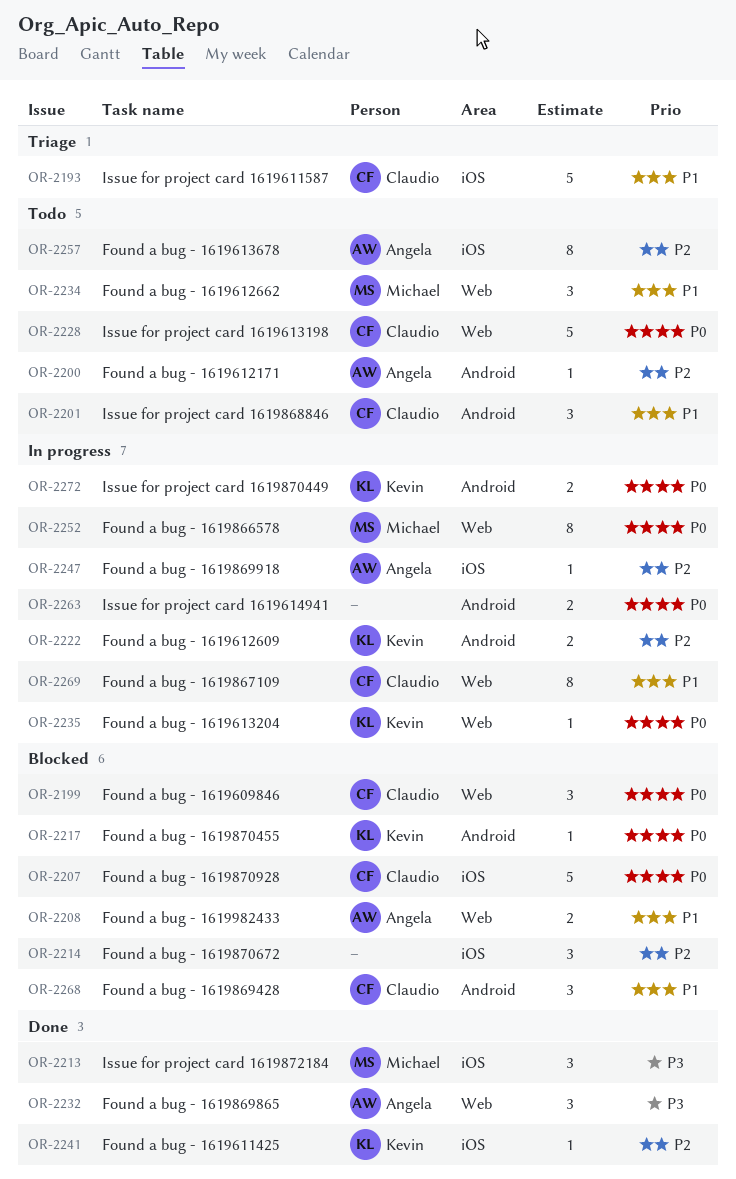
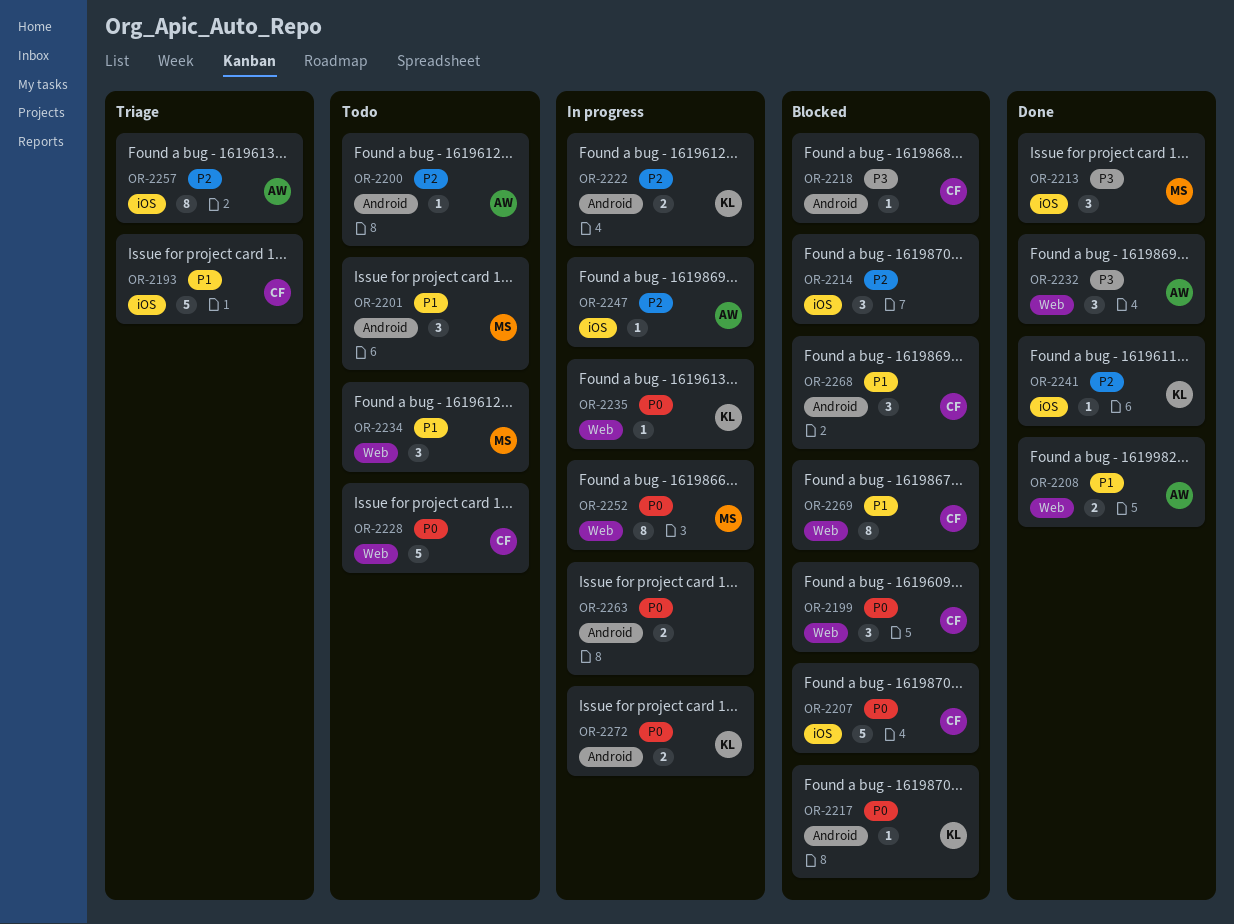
OR-2201, owner: Claudio -> Michael
OR-2208, status: Blocked -> Done
OR-2218: none -> present
OR-2257, status: Todo -> Triage
OR-2269, status: In progress -> Blocked

